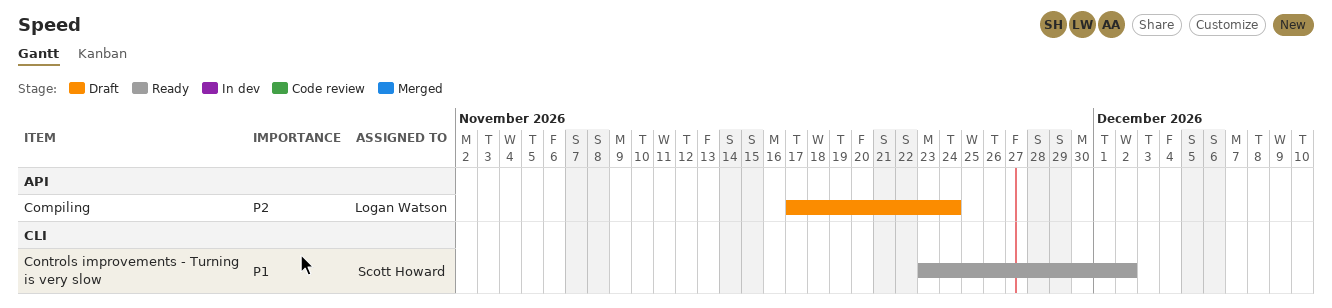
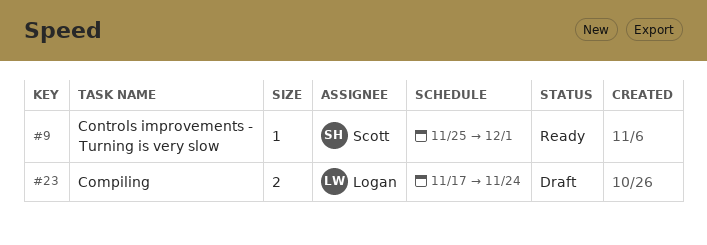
Controls improvements - Turning is very slow, start: Nov 23 -> Nov 25
Controls improvements - Turning is very slow, due: Dec 2 -> Dec 1

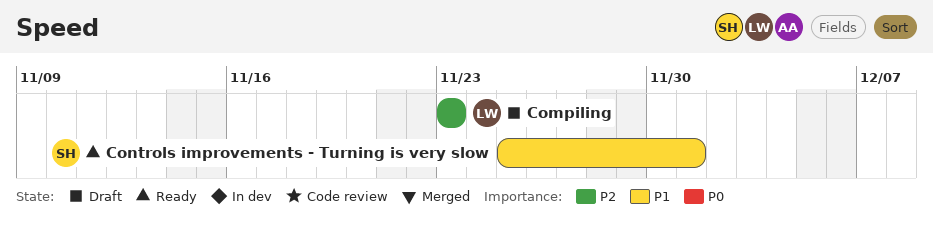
Compiling, start: Nov 17 -> Nov 23
Compiling, due: Nov 24 -> Nov 23

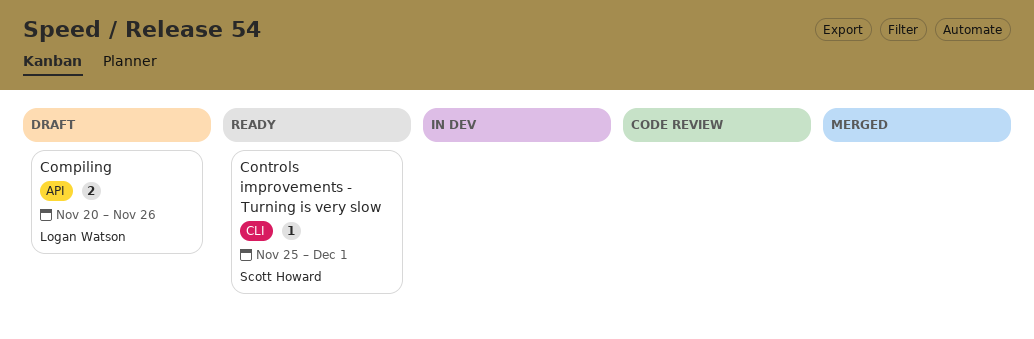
Compiling, start: Nov 23 -> Nov 20
Compiling, due: Nov 23 -> Nov 26

